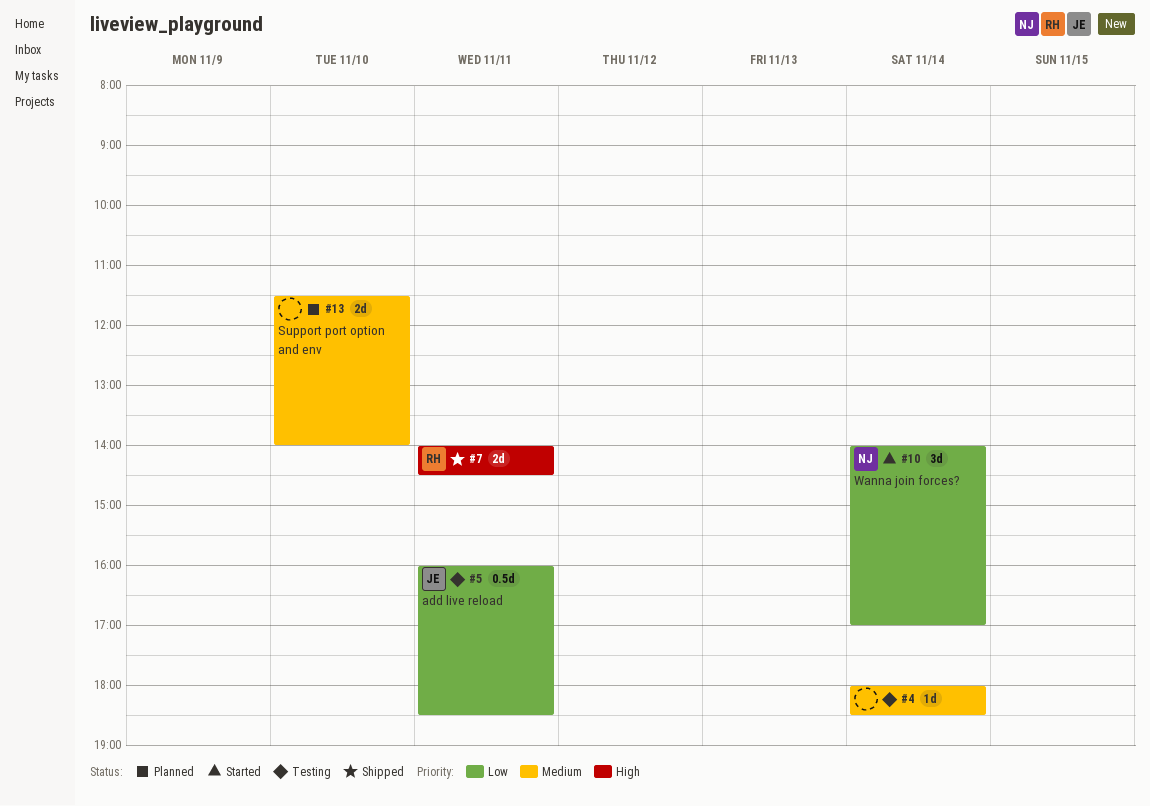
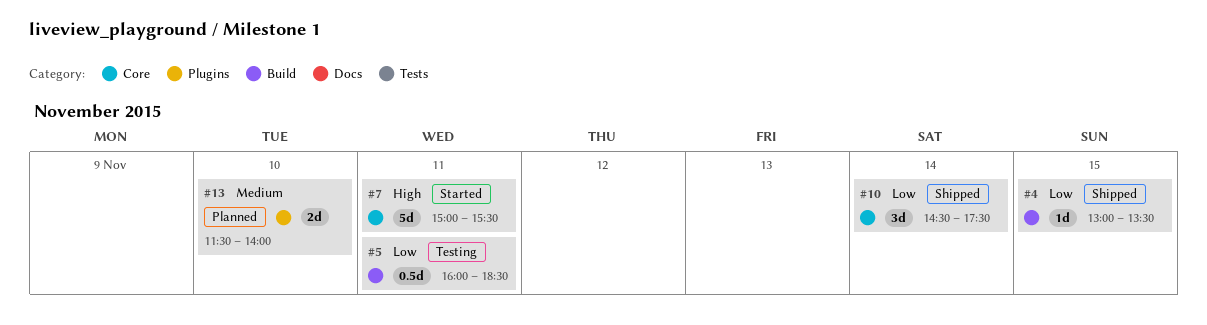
#4, status: Testing -> Shipped
#4, priority: Medium -> Low
#4, day: Nov 14 -> Nov 15
#4, begins: 18:00 -> 13:00
#4, ends: 18:30 -> 13:30
#7, status: Shipped -> Started
#7, estimate: 2d -> 5d
#7, begins: 14:00 -> 15:00
#7, ends: 14:30 -> 15:30
#10, status: Started -> Shipped
#10, begins: 14:00 -> 14:30
#10, ends: 17:00 -> 17:30

